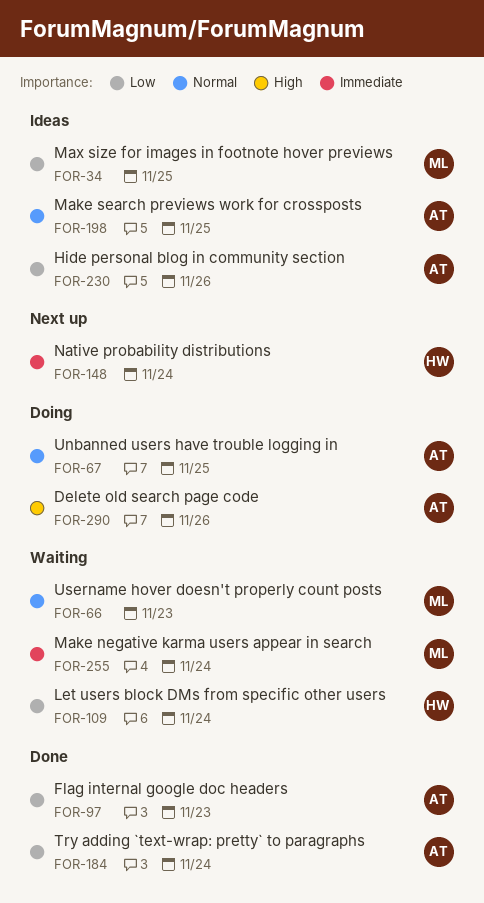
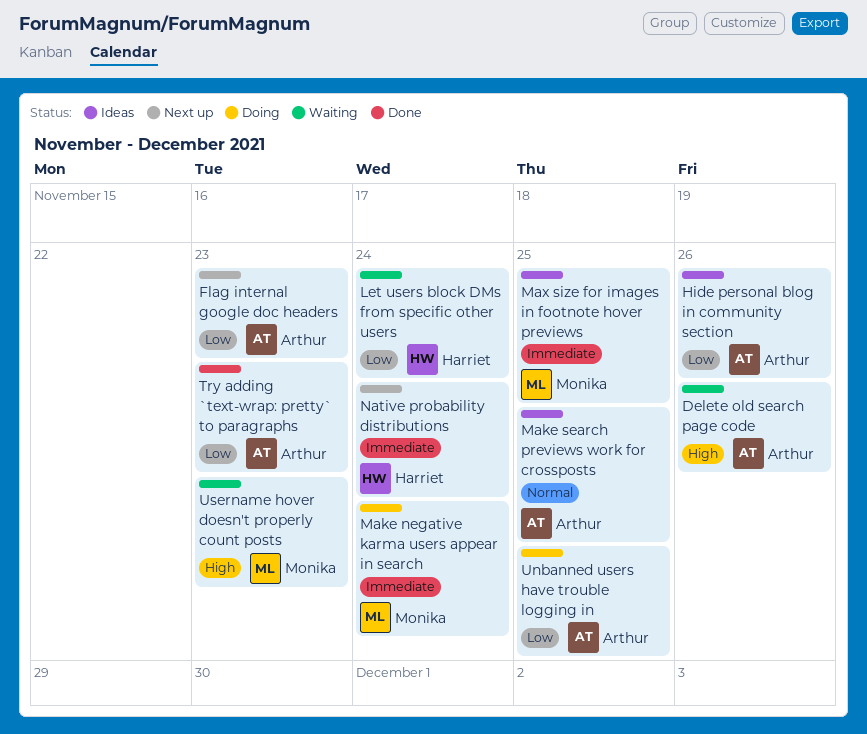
Delete old search page code, status: Doing -> Waiting
Flag internal google doc headers, status: Done -> Next up
Make negative karma users appear in search, status: Waiting -> Doing
Max size for images in footnote hover previews, priority: Low -> Immediate
Try adding `text-wrap: pretty` to paragraphs, due: Nov 24 -> Nov 23
Unbanned users have trouble logging in, priority: Normal -> Low
Username hover doesn't properly count posts, priority: Normal -> High

